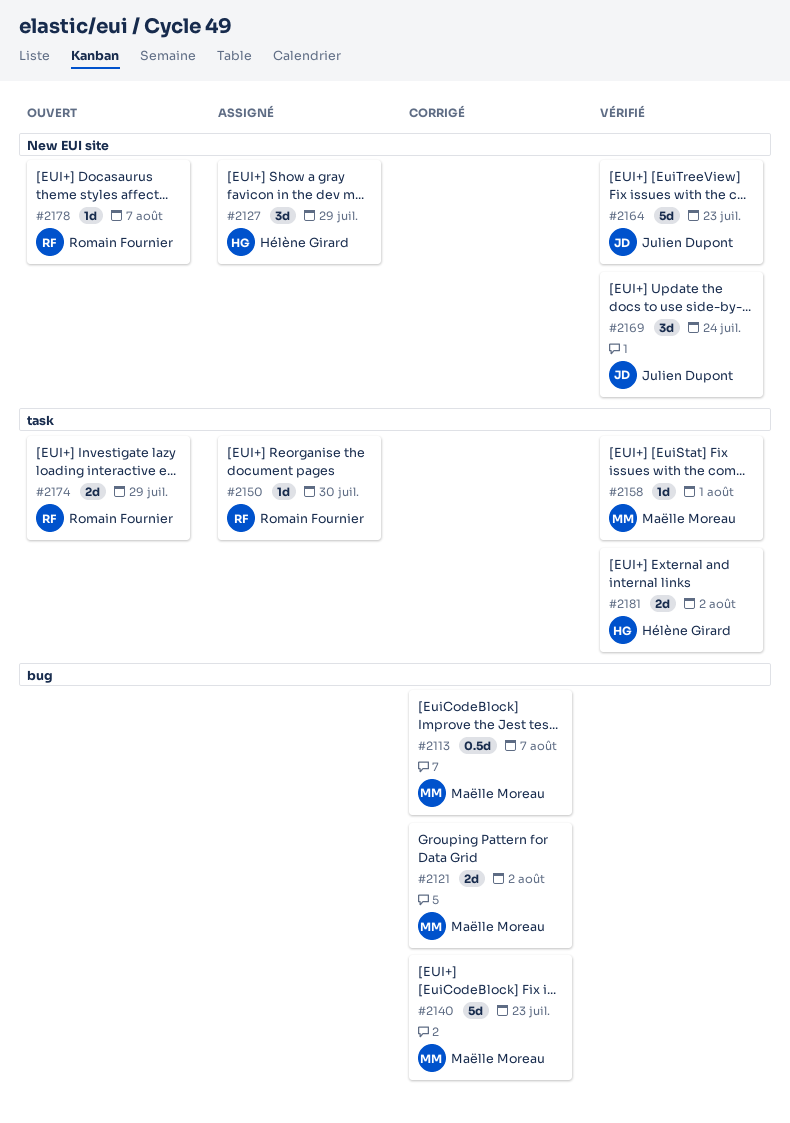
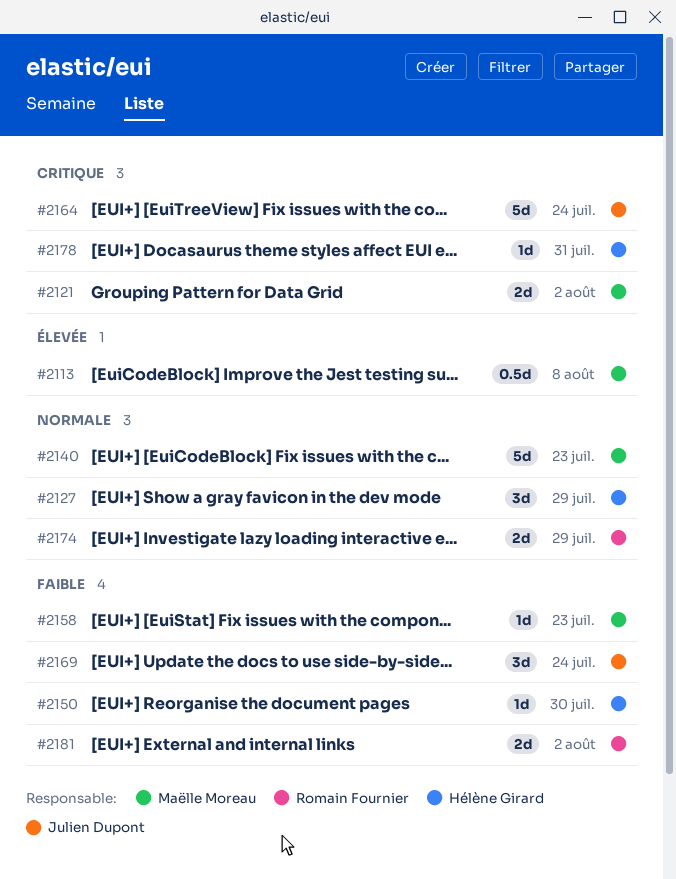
#2113, due: Aug 7 -> Aug 8
#2150, owner: Romain Fournier -> Hélène Girard
#2158, due: Aug 1 -> Jul 23
#2164, due: Jul 23 -> Jul 24
#2178, owner: Romain Fournier -> Hélène Girard
#2178, due: Aug 7 -> Jul 31
#2181, owner: Hélène Girard -> Romain Fournier

